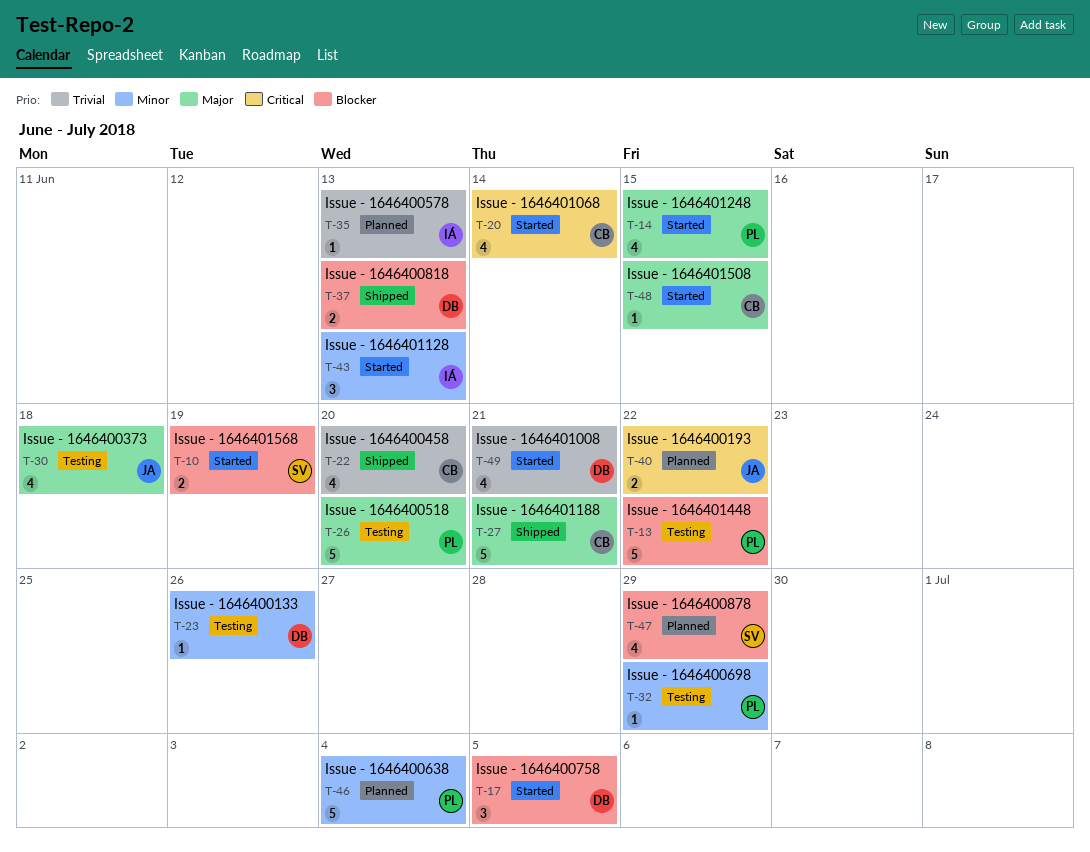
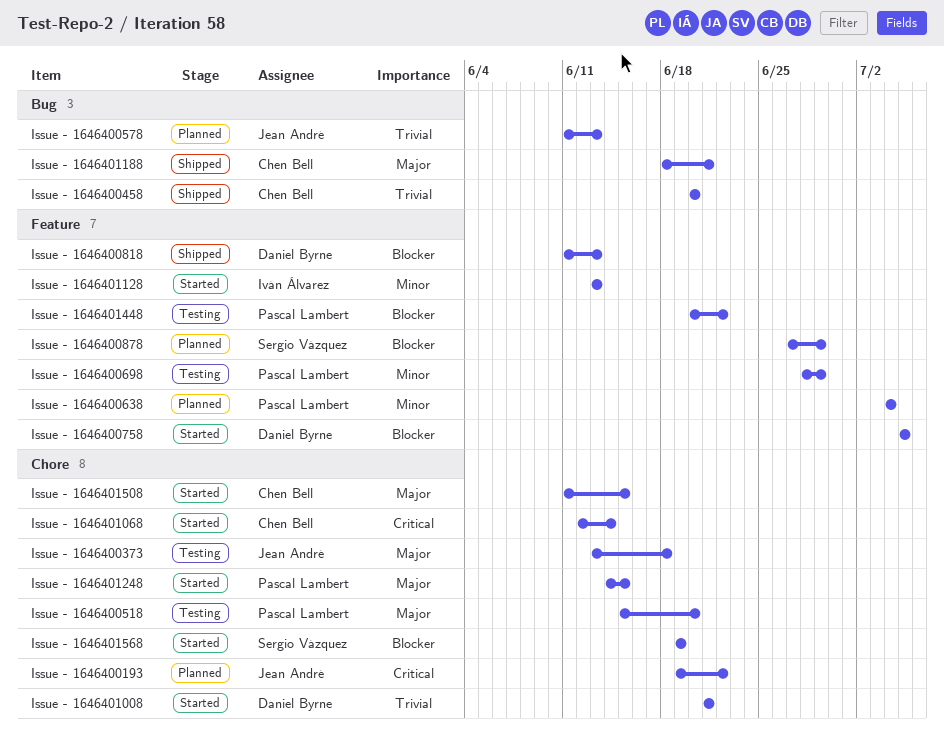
Issue - 1646400133: present -> none
Issue - 1646400578, owner: Iván Álvarez -> Jean André

